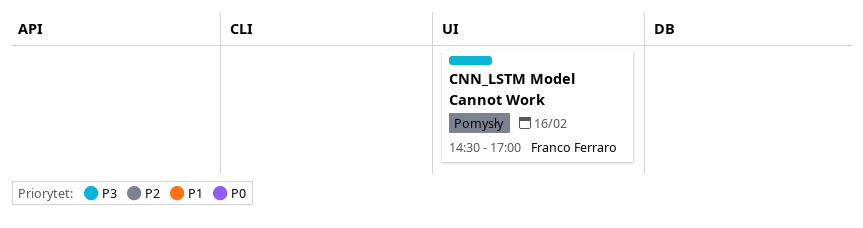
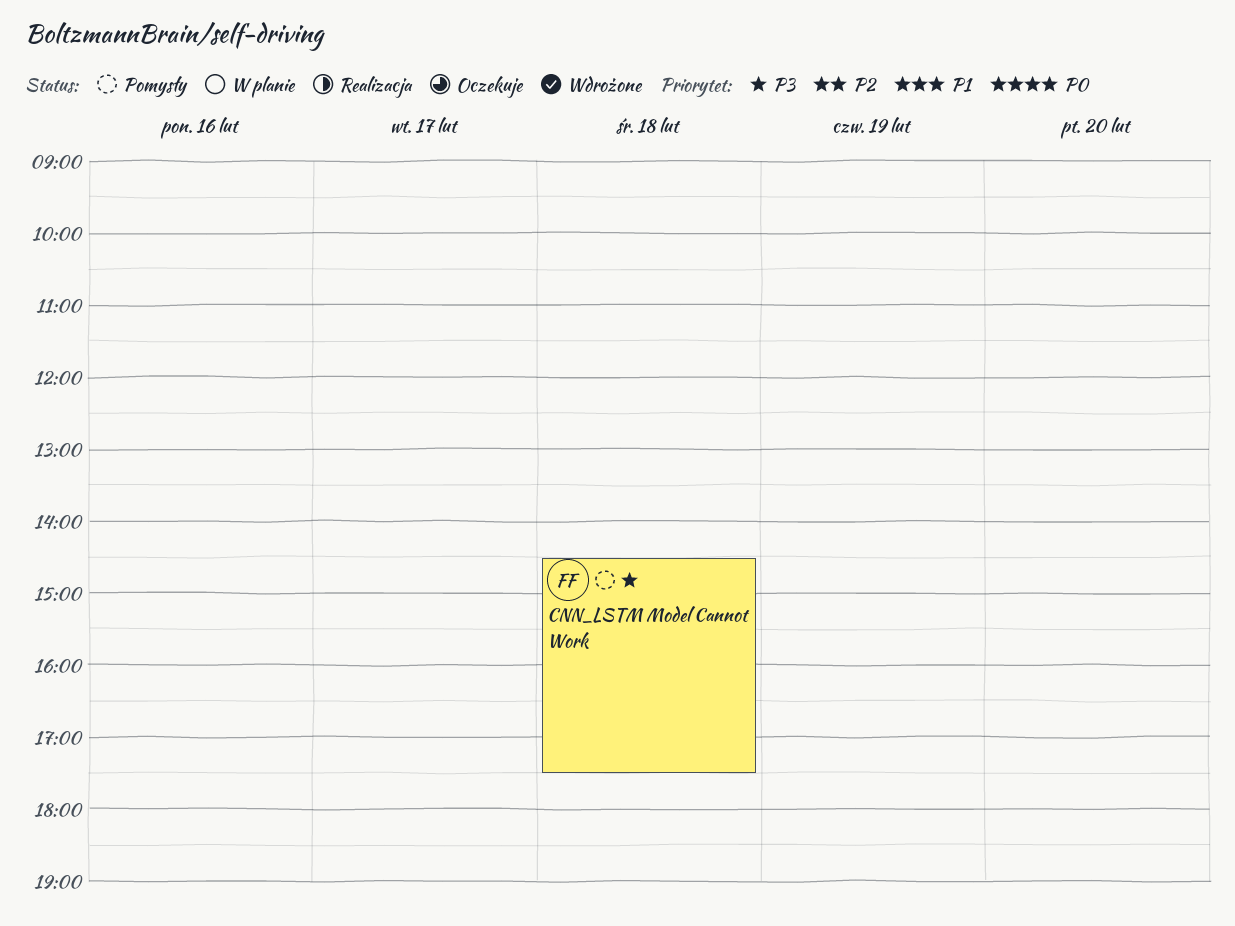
CNN_LSTM Model Cannot Work, day: Feb 16 -> Feb 18
CNN_LSTM Model Cannot Work, ends: 17:00 -> 17:30

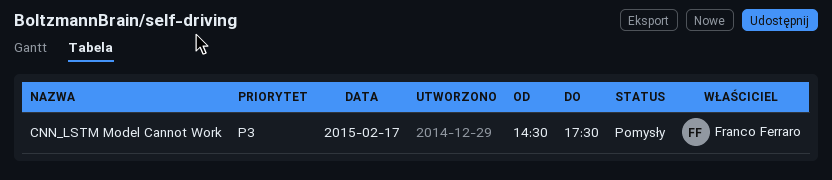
CNN_LSTM Model Cannot Work, day: Feb 18 -> Feb 17

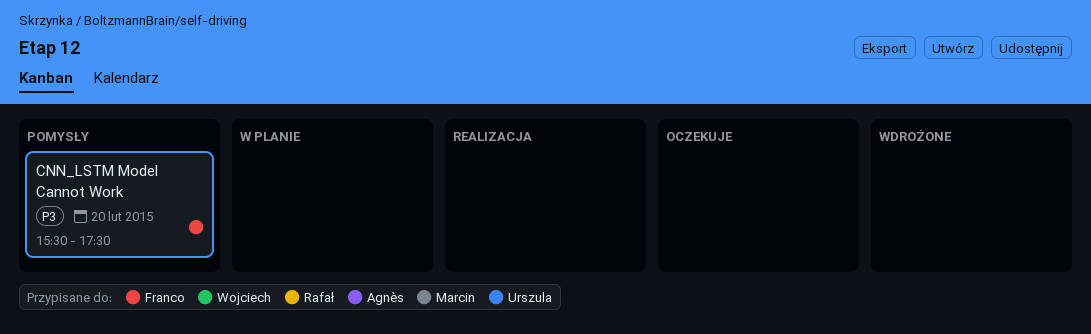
CNN_LSTM Model Cannot Work, day: Feb 17 -> Feb 20
CNN_LSTM Model Cannot Work, begins: 14:30 -> 15:30

